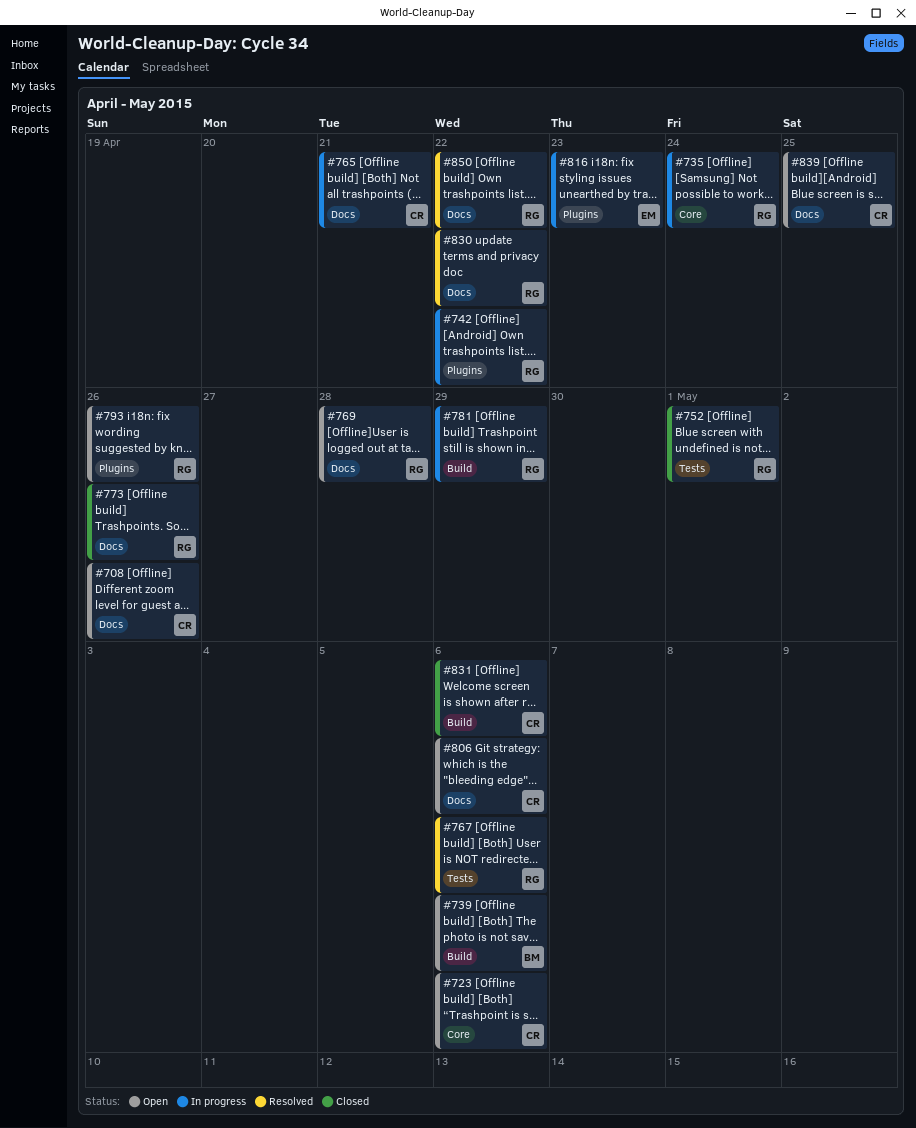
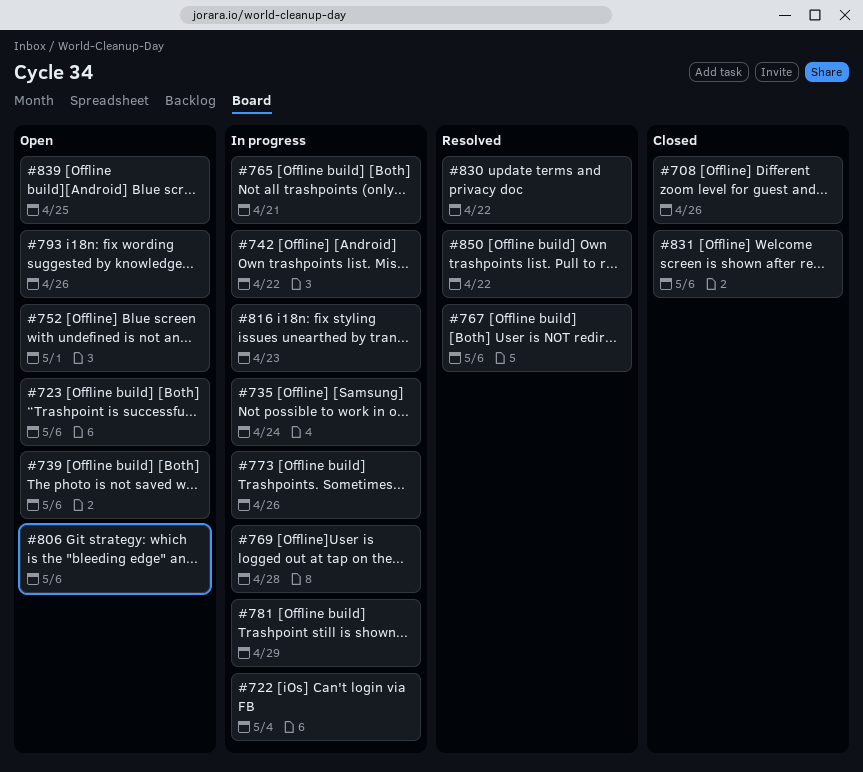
#708, status: Open -> Closed
#722: none -> present
#752, status: Closed -> Open
#769, status: Open -> In progress
#773, status: Closed -> In progress

